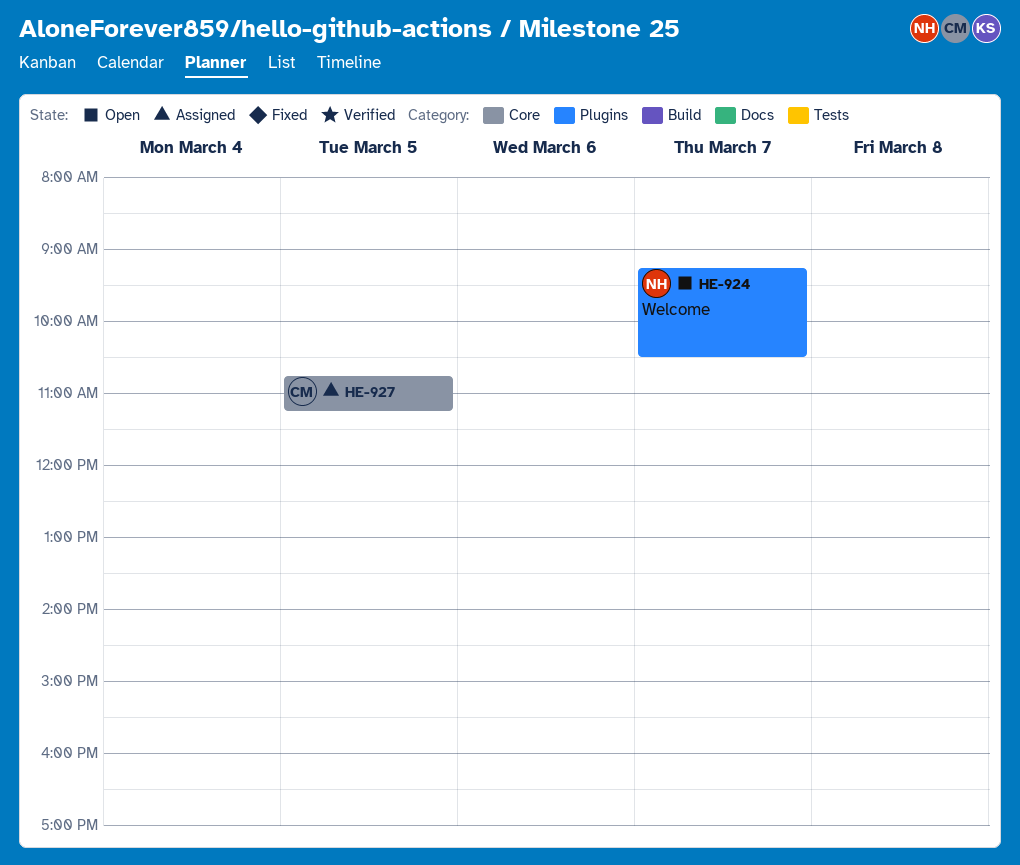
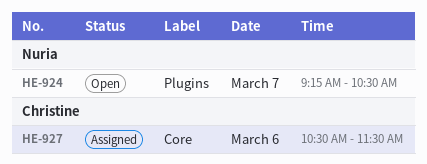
HE-927, day: Mar 5 -> Mar 6
HE-927, begins: 10:45 -> 10:30
HE-927, ends: 11:15 -> 11:30

